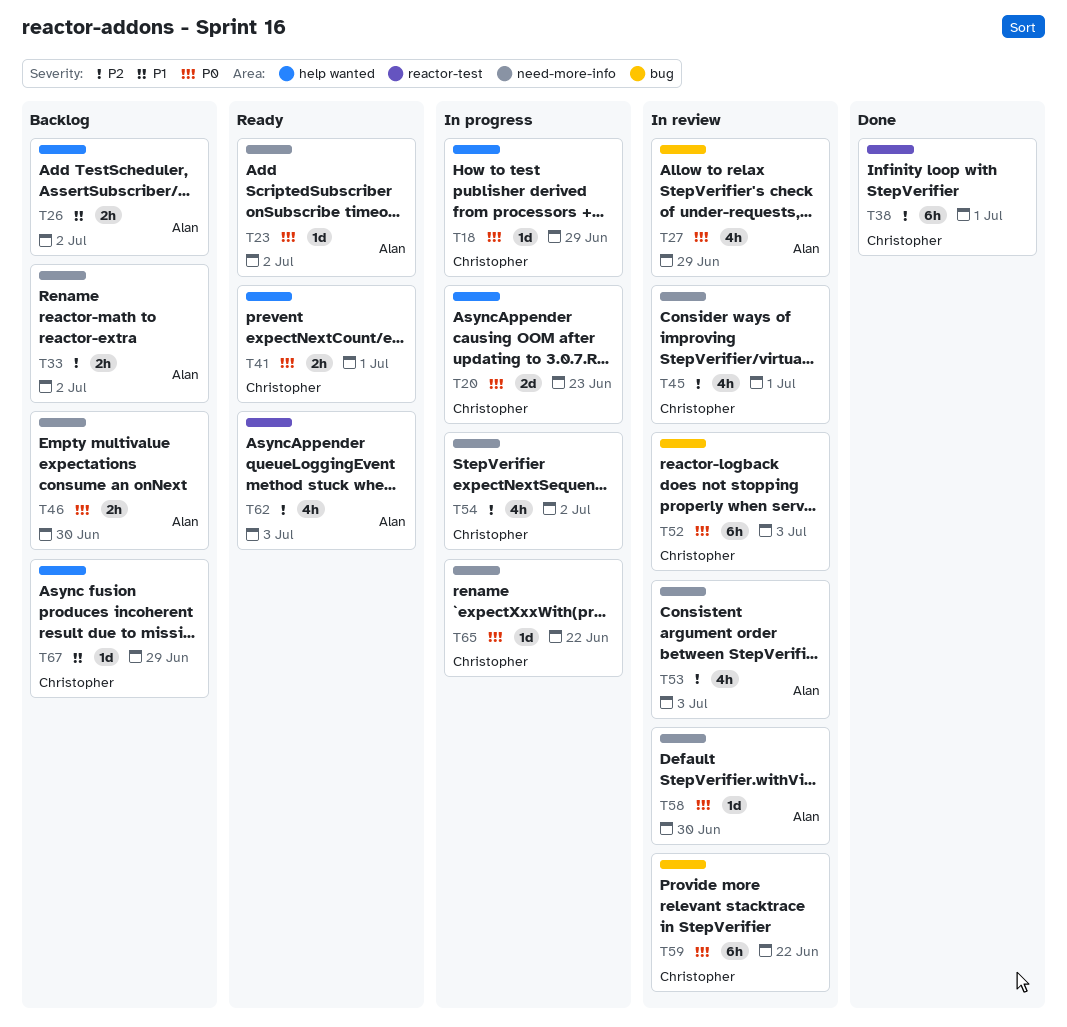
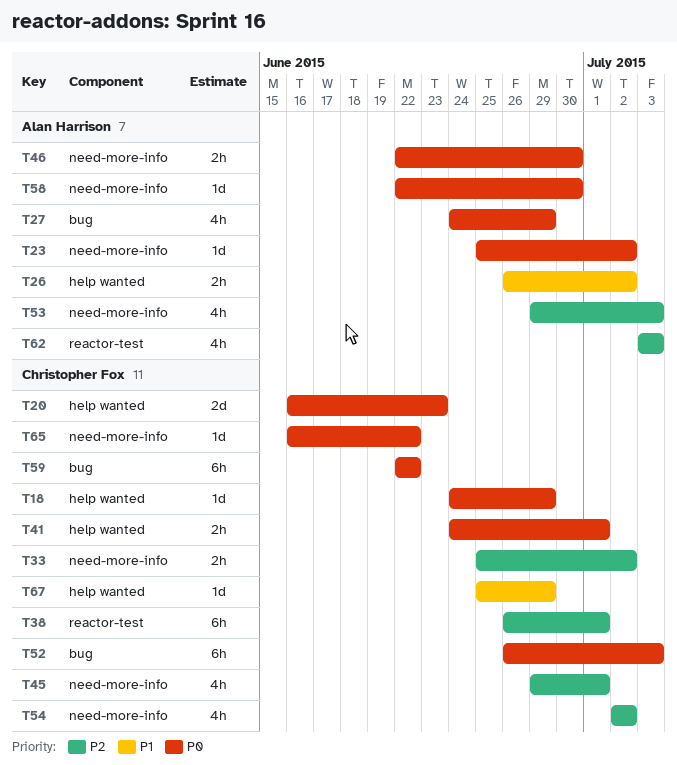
T33, owner: Alan Harrison -> Christopher Fox

